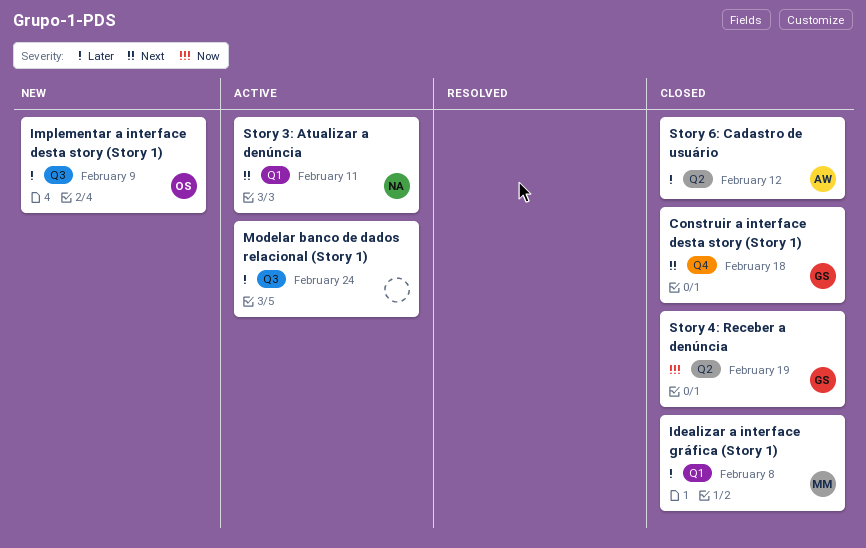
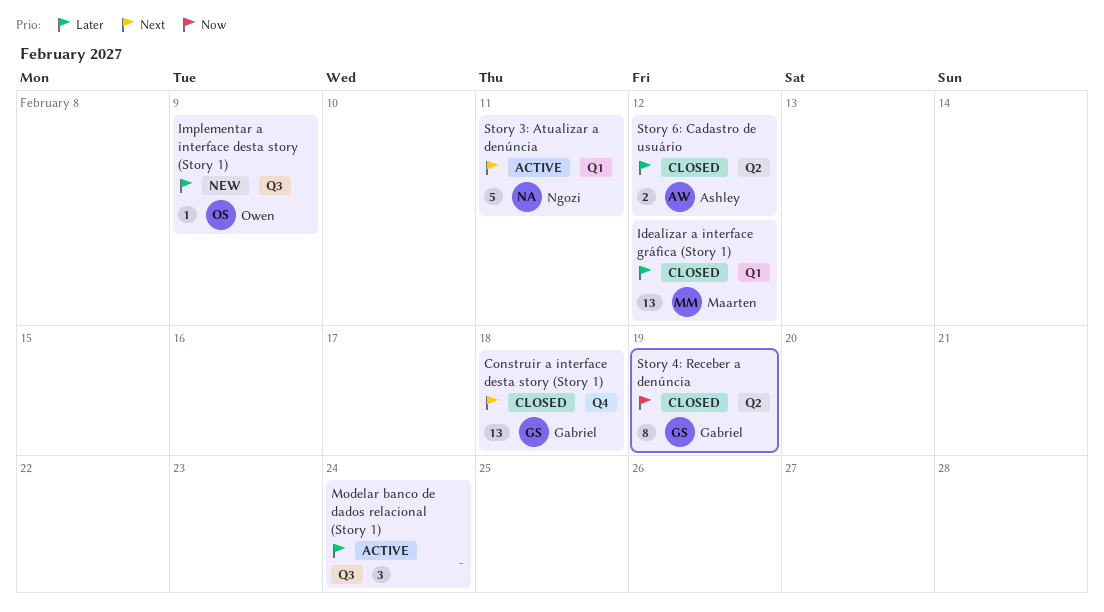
Idealizar a interface gráfica (Story 1), due: Feb 8 -> Feb 12

